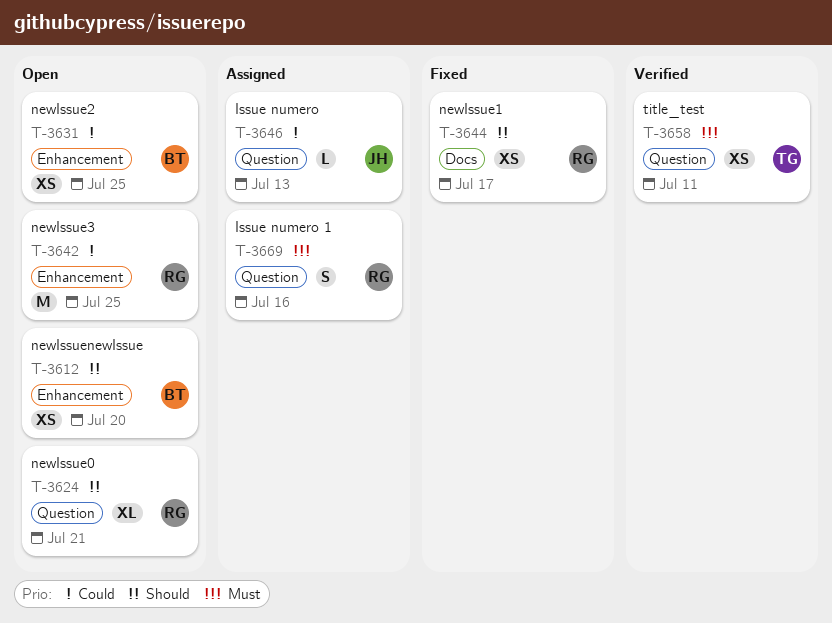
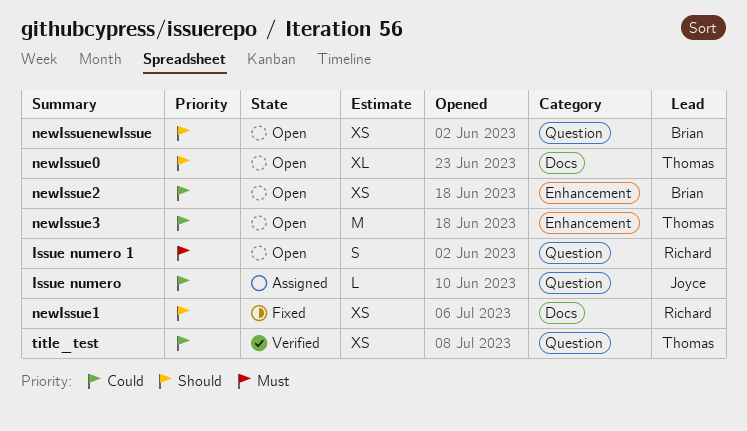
Issue numero 1, status: Assigned -> Open
newIssue0, owner: Richard -> Thomas
newIssue0, label: Question -> Docs
newIssue3, owner: Richard -> Thomas
newIssuenewIssue, label: Enhancement -> Question
title_test, priority: Must -> Could

